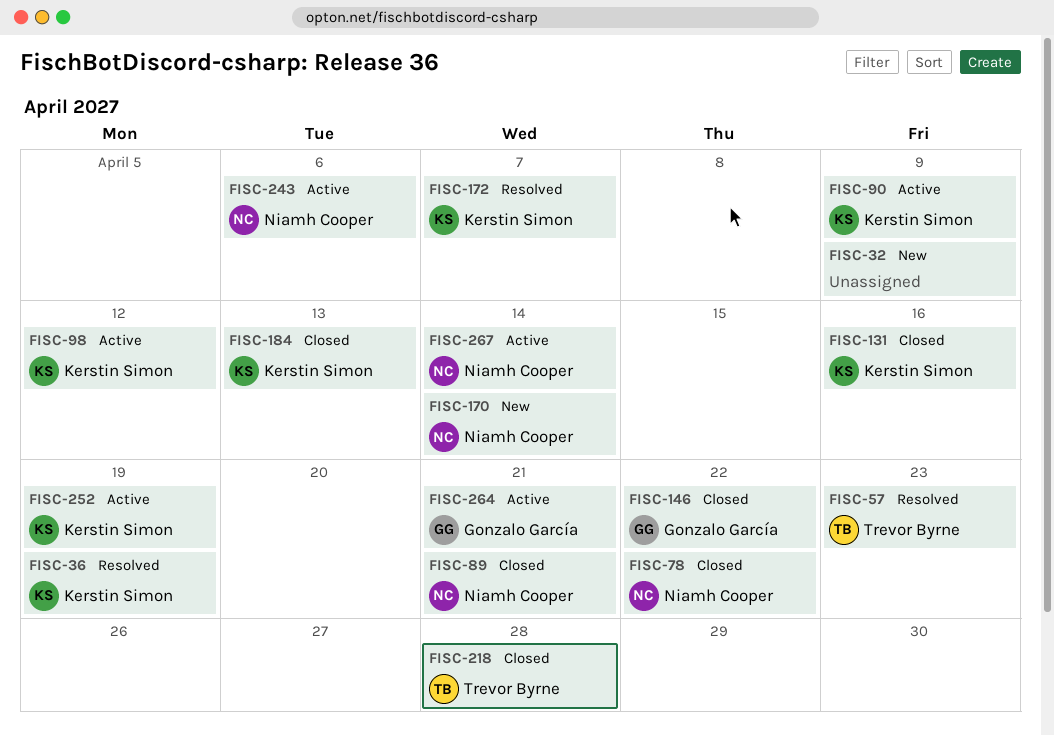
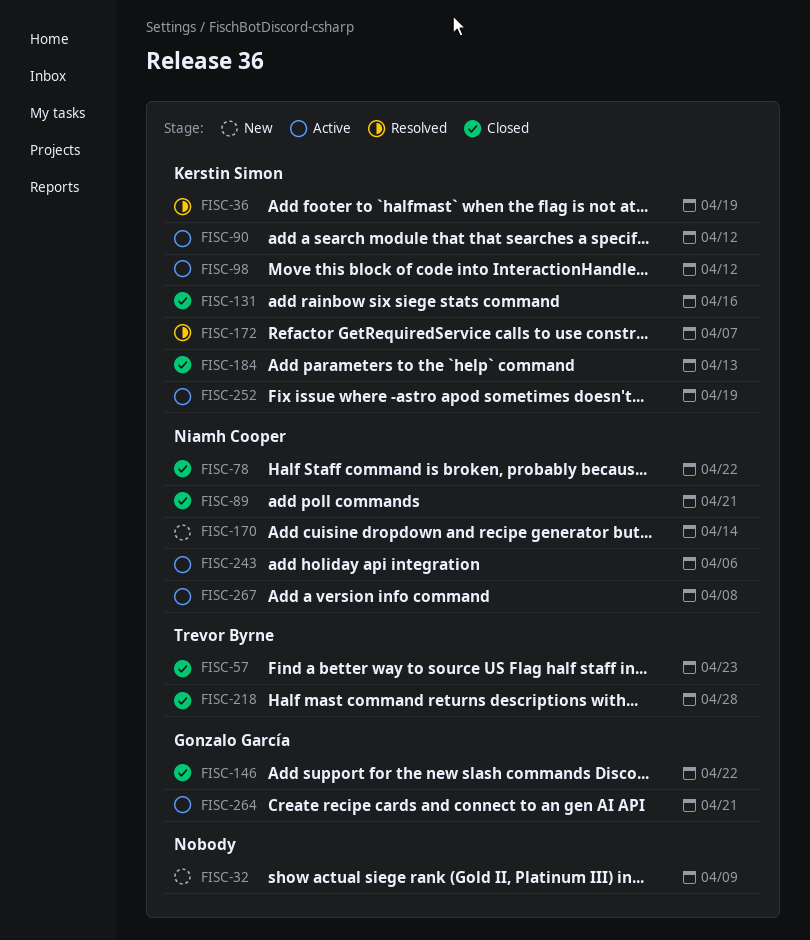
FISC-57, status: Resolved -> Closed
FISC-90, due: Apr 9 -> Apr 12
FISC-267, due: Apr 14 -> Apr 8

